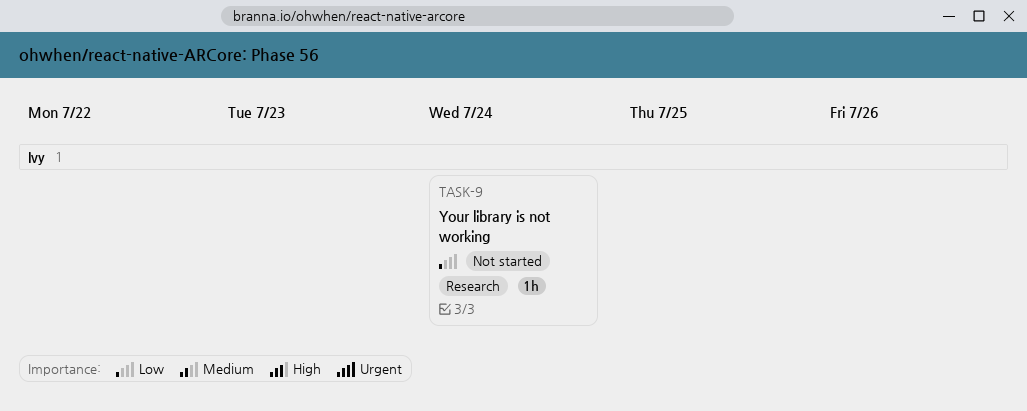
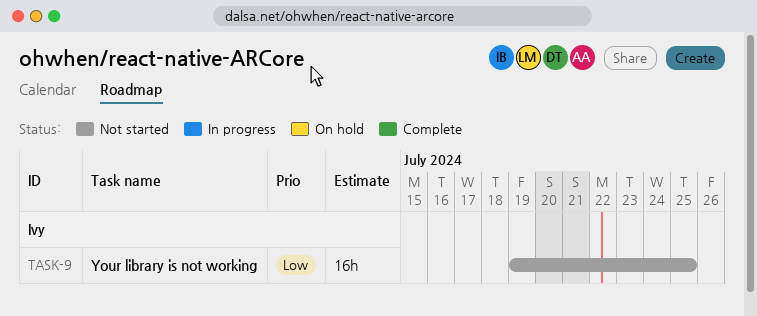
TASK-9, estimate: 1h -> 16h
TASK-9, due: Jul 24 -> Jul 25

